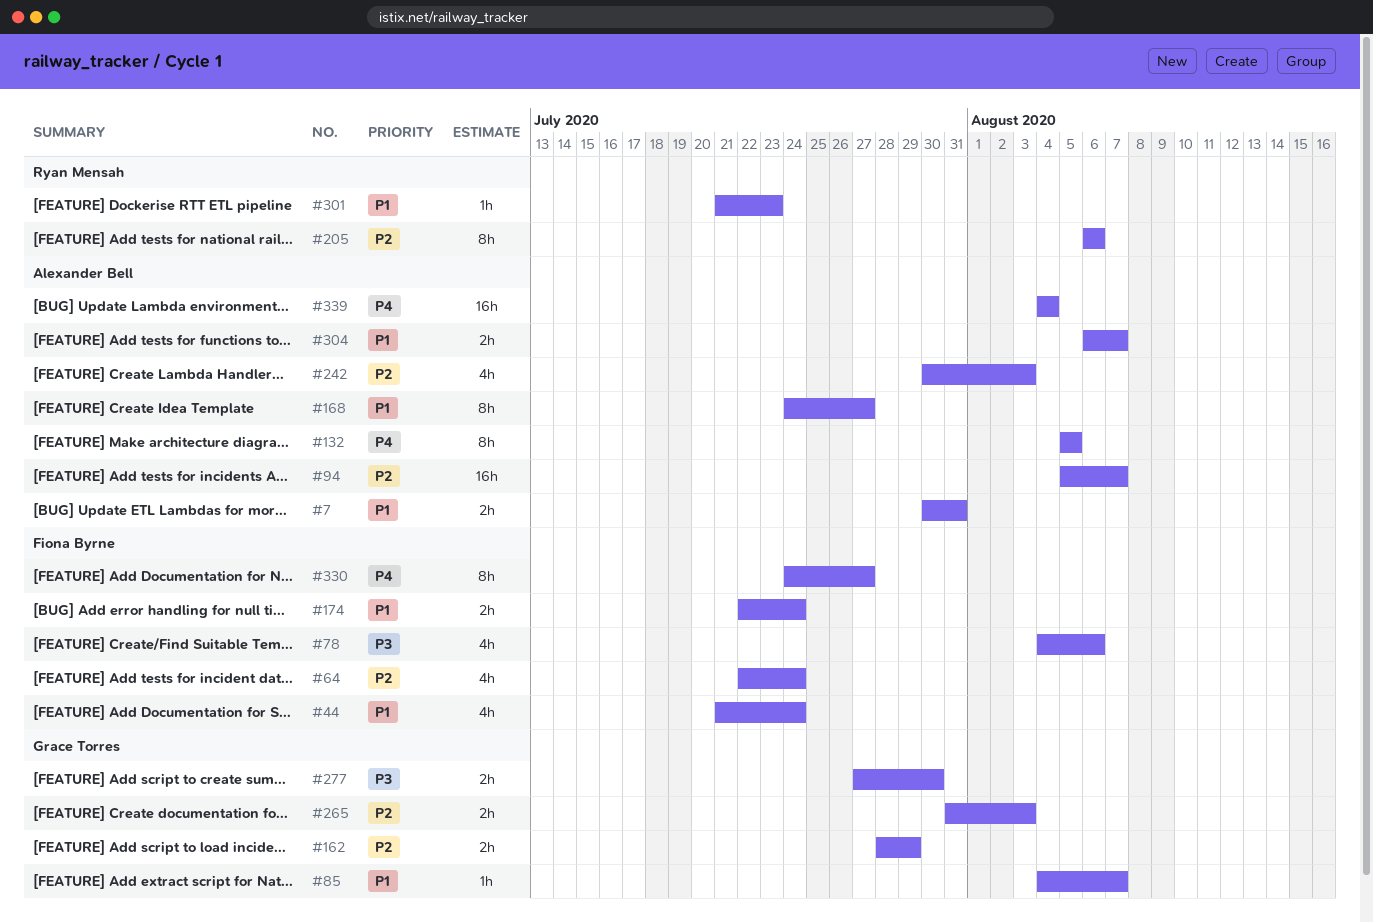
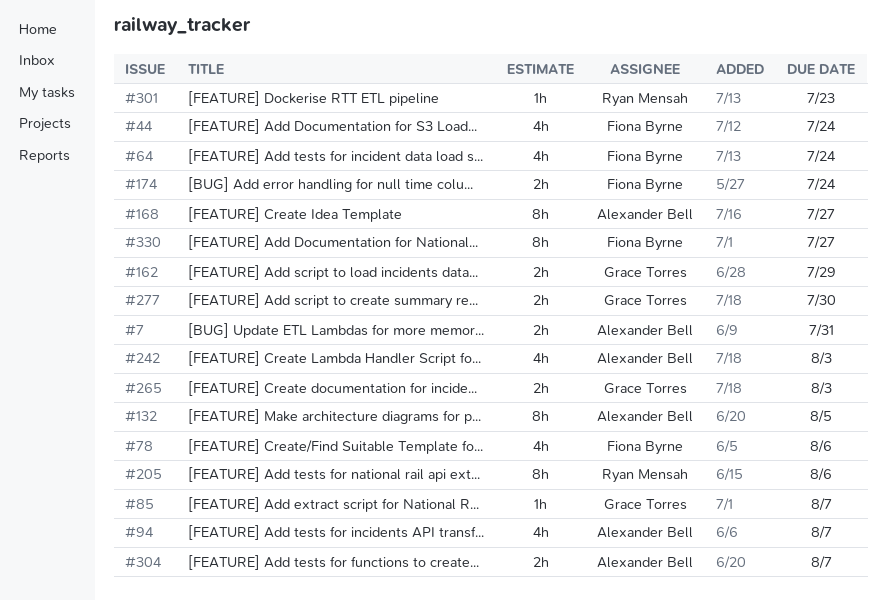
#94, estimate: 16h -> 4h
#339: present -> none

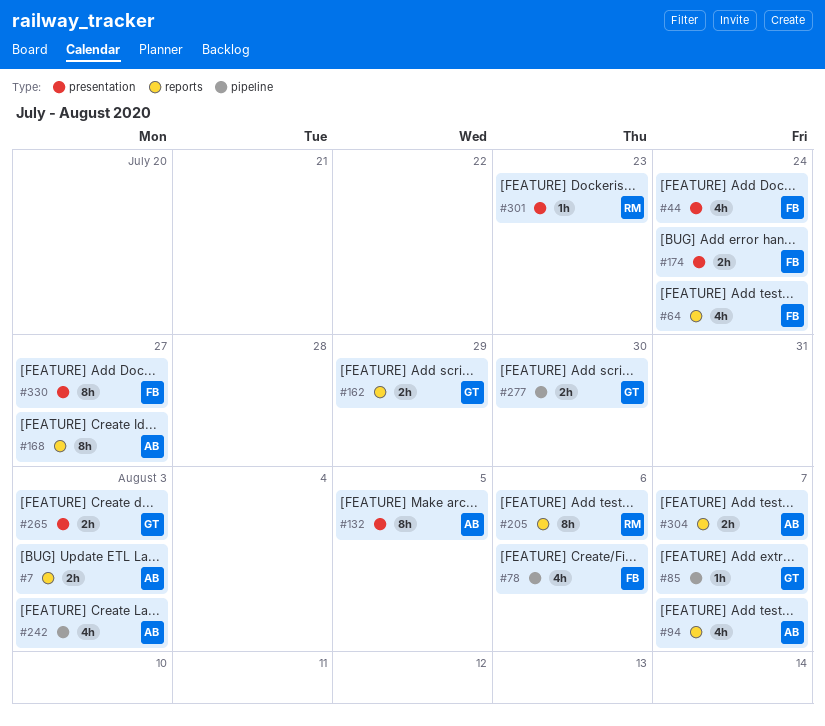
#7, due: Jul 31 -> Aug 3

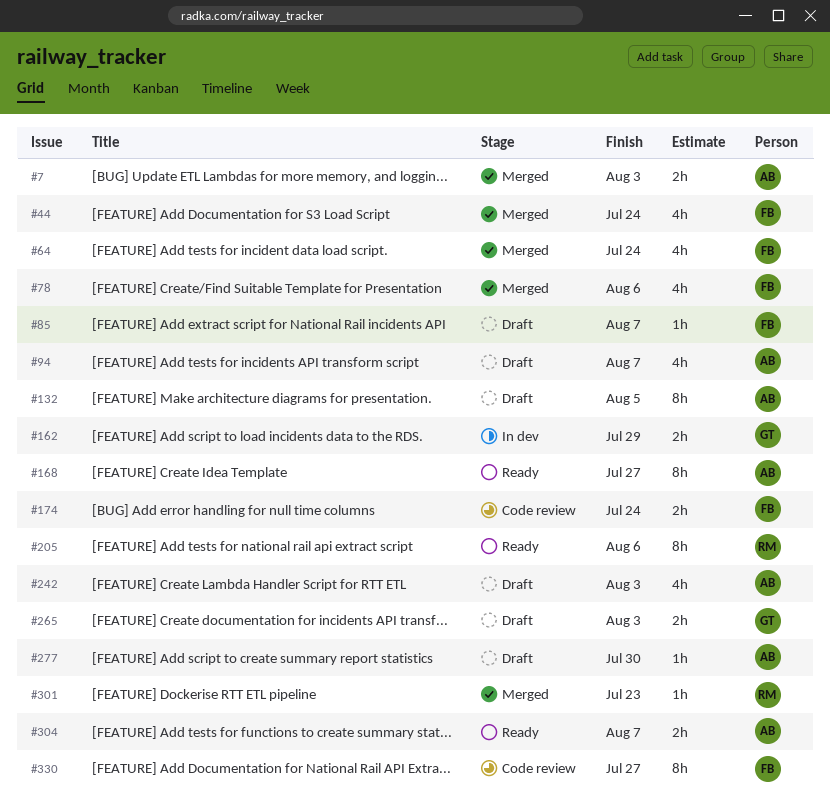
#85, owner: GT -> FB
#277, owner: GT -> AB
#277, estimate: 2h -> 1h

